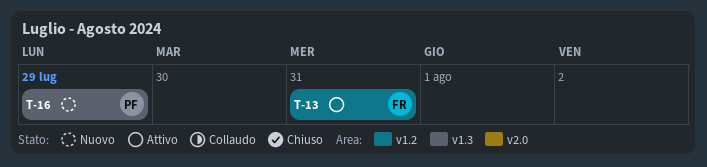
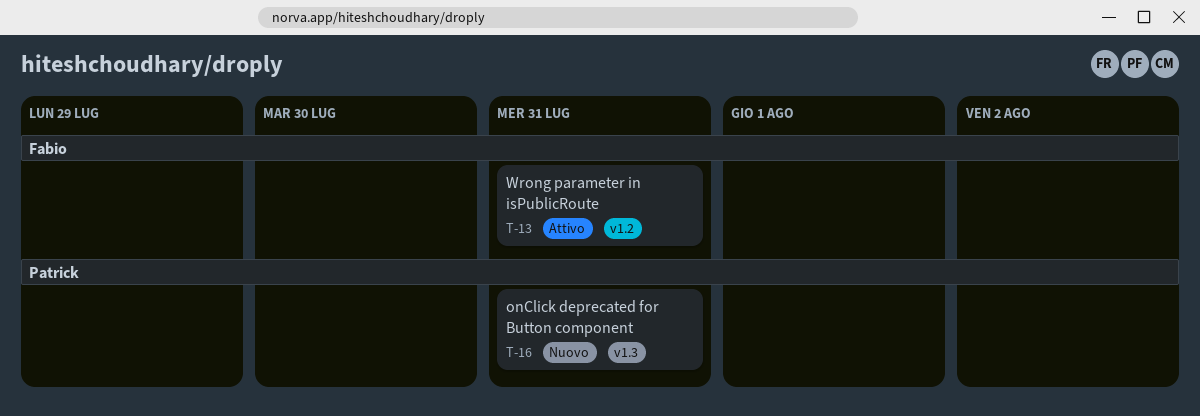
T-16, due: Jul 29 -> Jul 31

